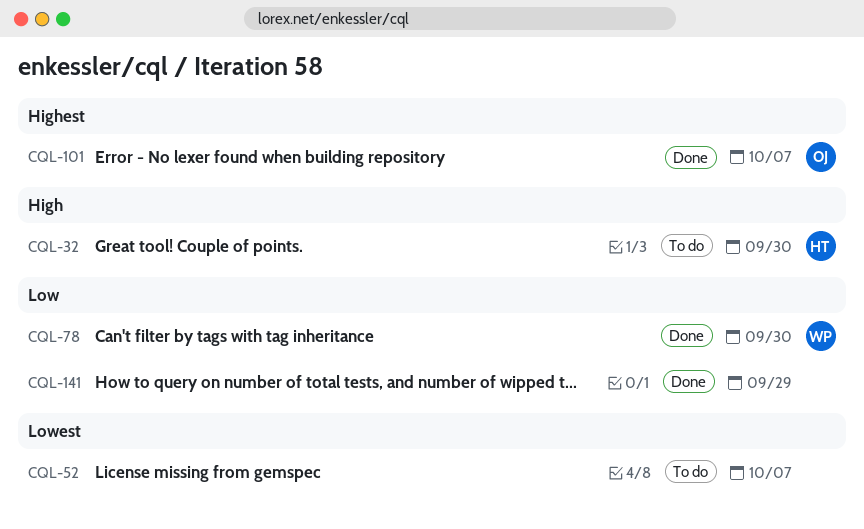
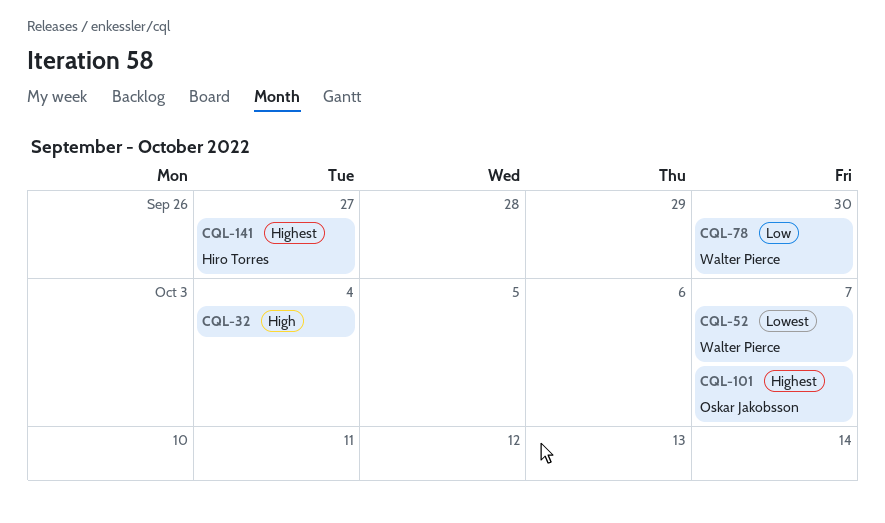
CQL-32, owner: Hiro Torres -> none
CQL-32, due: Sep 30 -> Oct 4
CQL-52, owner: none -> Walter Pierce
CQL-141, owner: none -> Hiro Torres
CQL-141, priority: Low -> Highest
CQL-141, due: Sep 29 -> Sep 27

